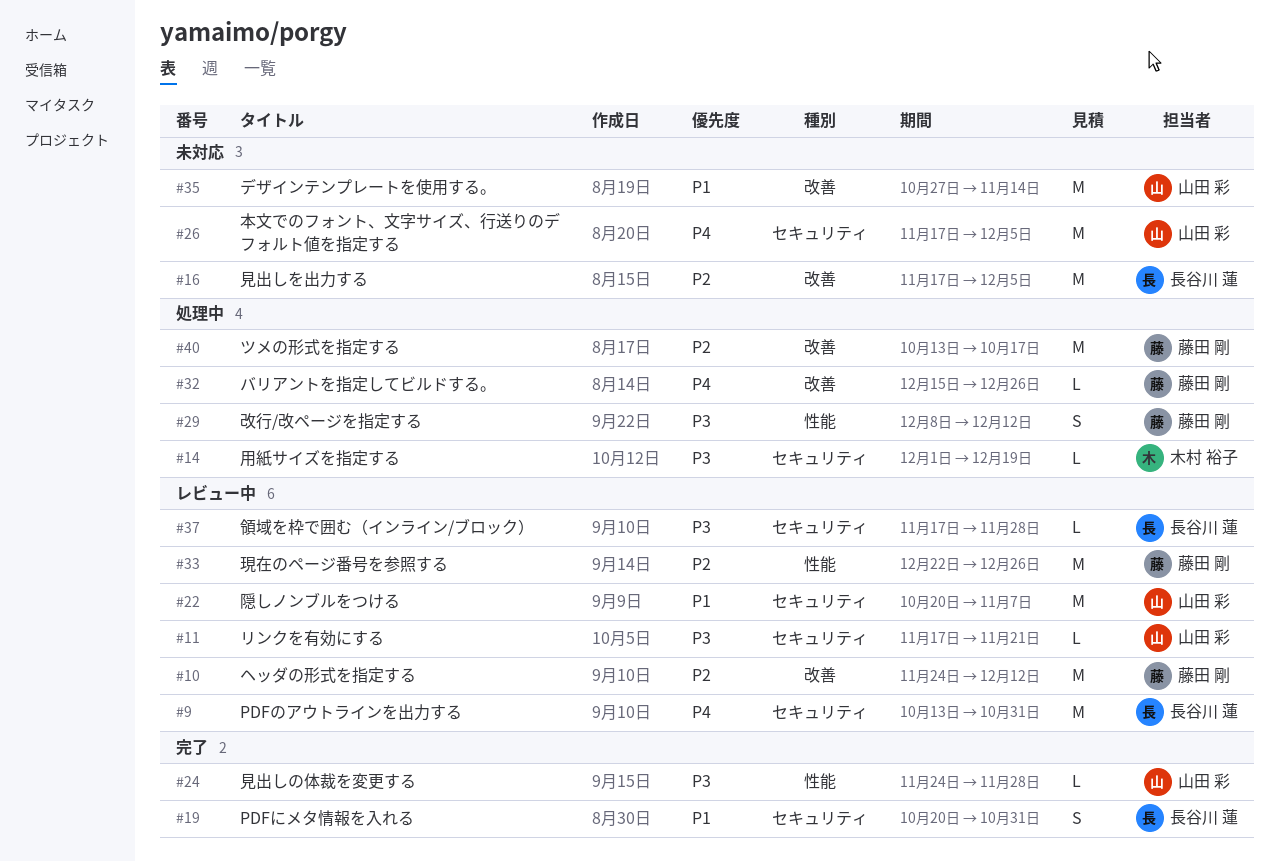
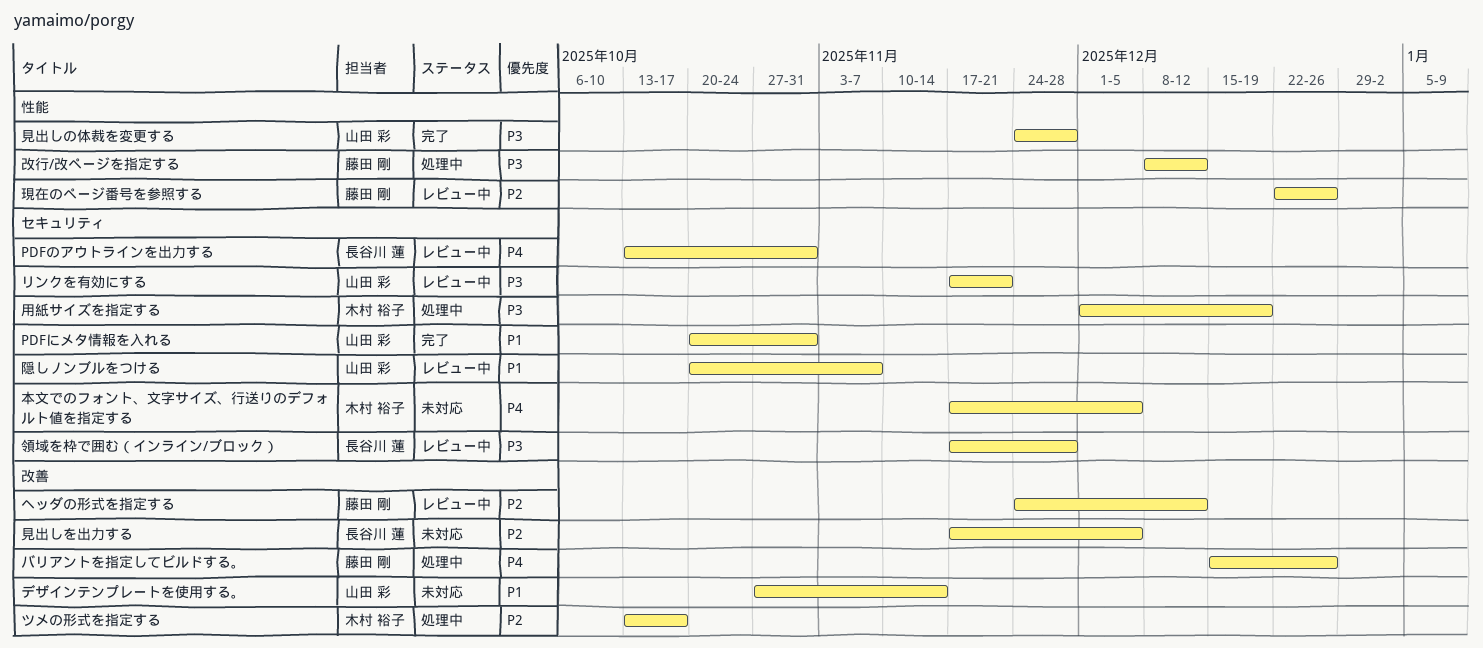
PDFにメタ情報を入れる, owner: 長谷川 蓮 -> 山田 彩
ツメの形式を指定する, owner: 藤田 剛 -> 木村 裕子
本文でのフォント、文字サイズ、行送りのデフォルト値を指定する, owner: 山田 彩 -> 木村 裕子

